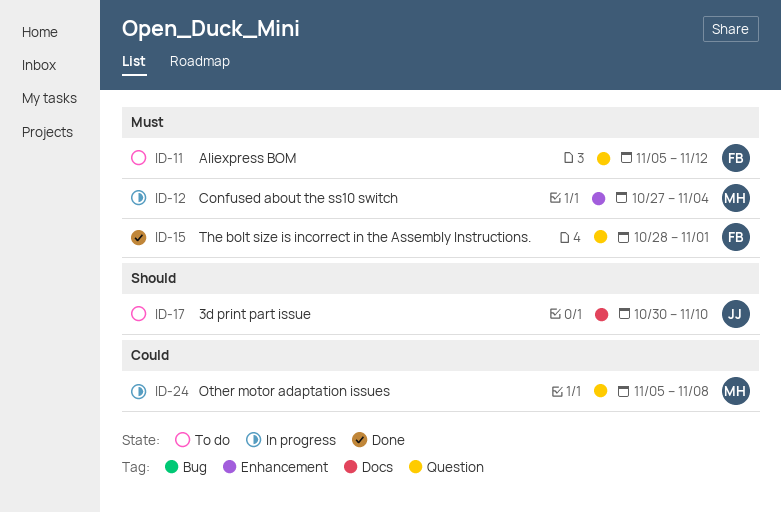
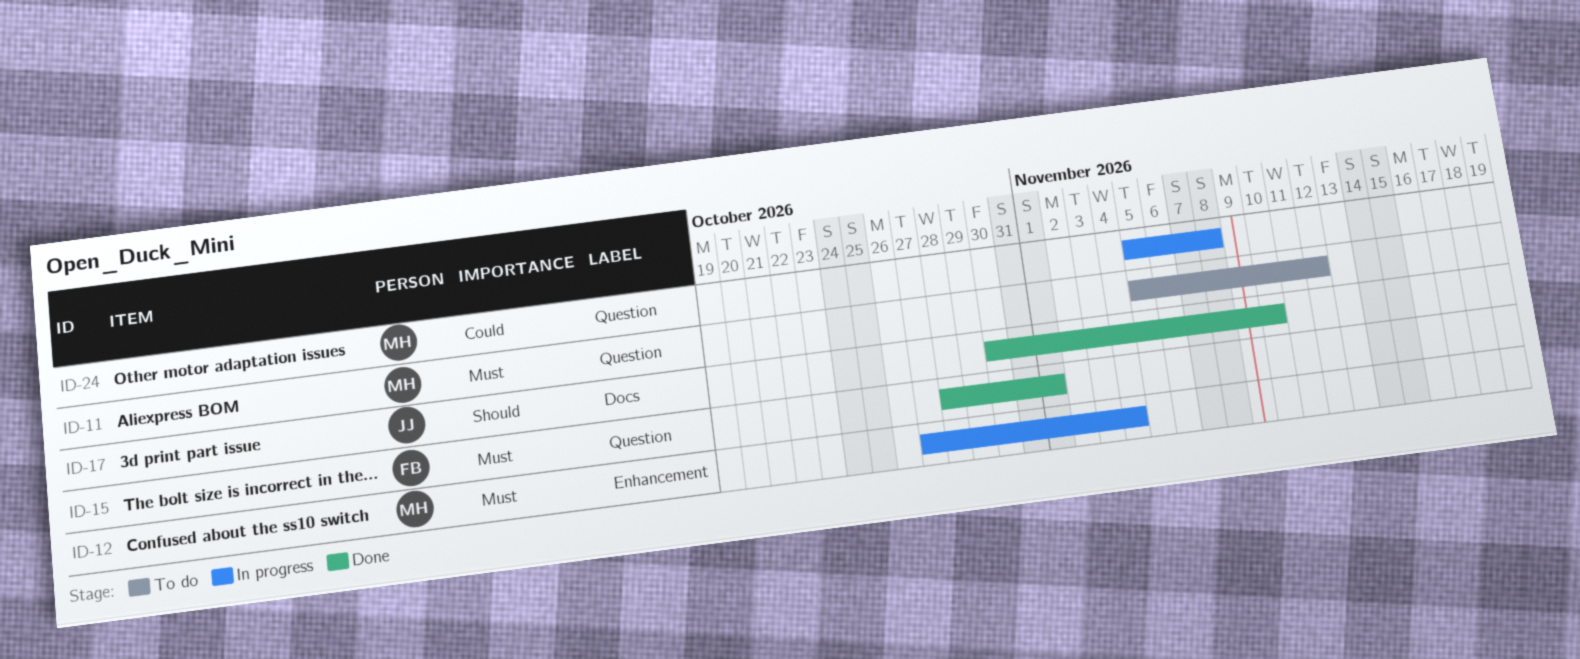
ID-11, owner: FB -> MH
ID-17, status: To do -> Done

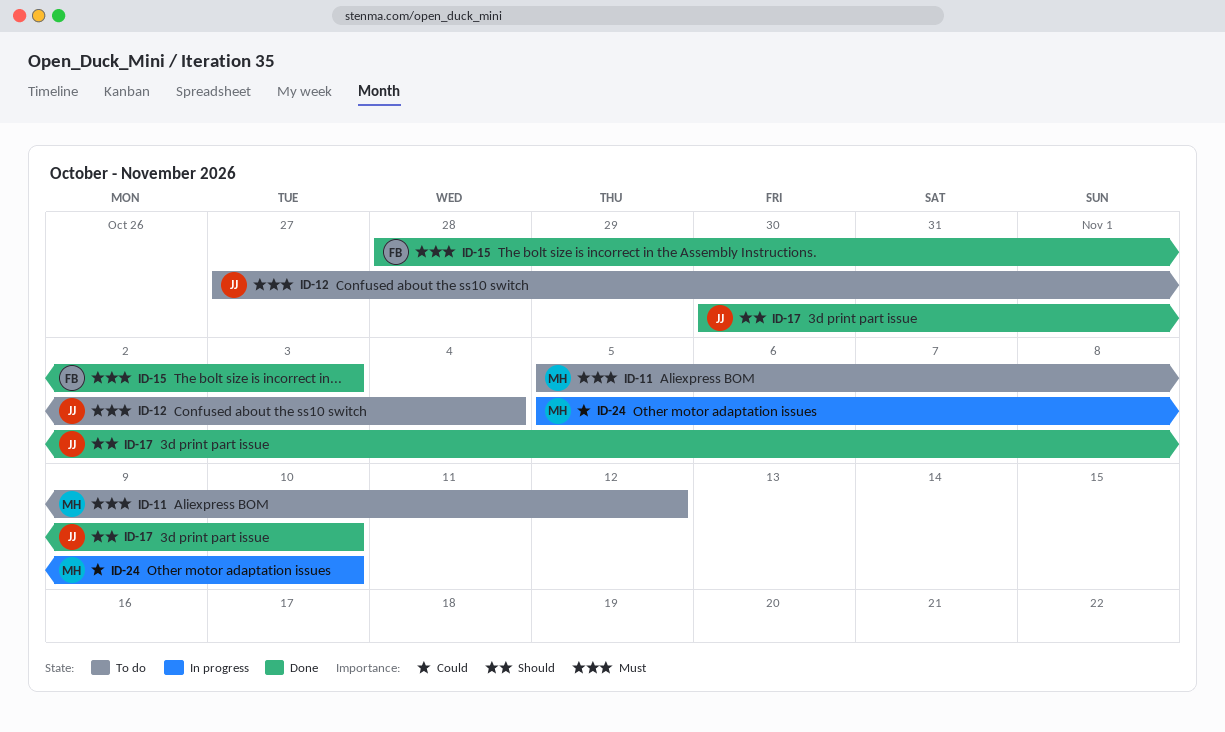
ID-12, status: In progress -> To do
ID-12, owner: MH -> JJ
ID-15, due: Nov 1 -> Nov 3
ID-24, due: Nov 8 -> Nov 10

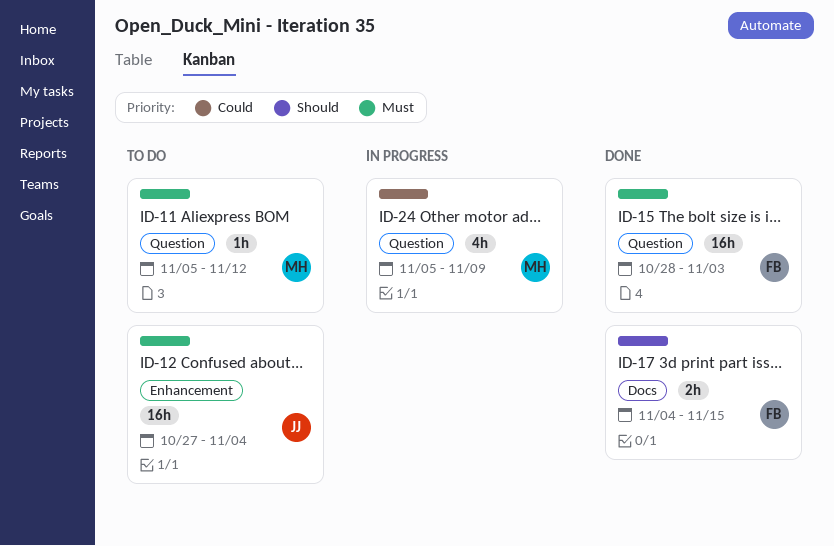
ID-17, owner: JJ -> FB
ID-17, start: Oct 30 -> Nov 4
ID-17, due: Nov 10 -> Nov 15
ID-24, due: Nov 10 -> Nov 9

